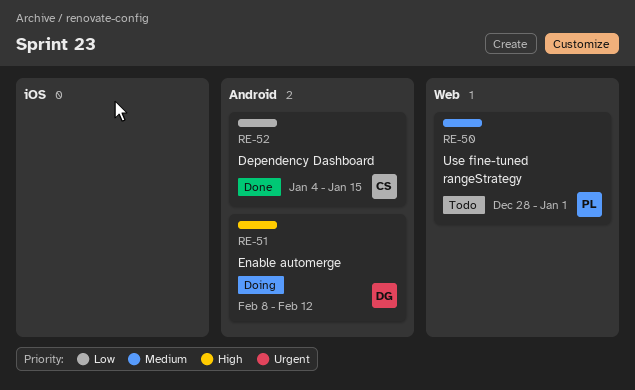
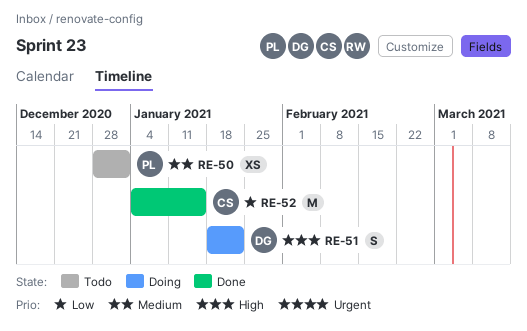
RE-51, start: Feb 8 -> Jan 18
RE-51, due: Feb 12 -> Jan 22

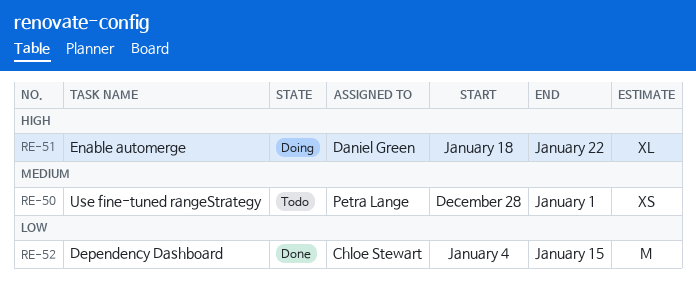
RE-51, estimate: S -> XL

